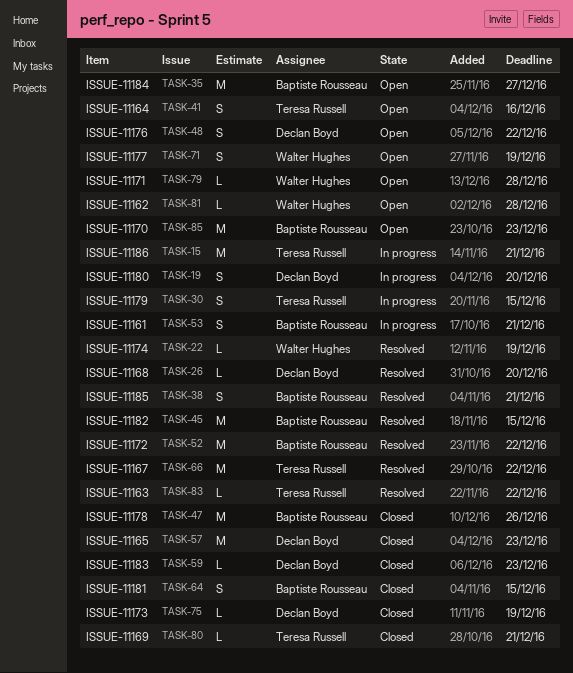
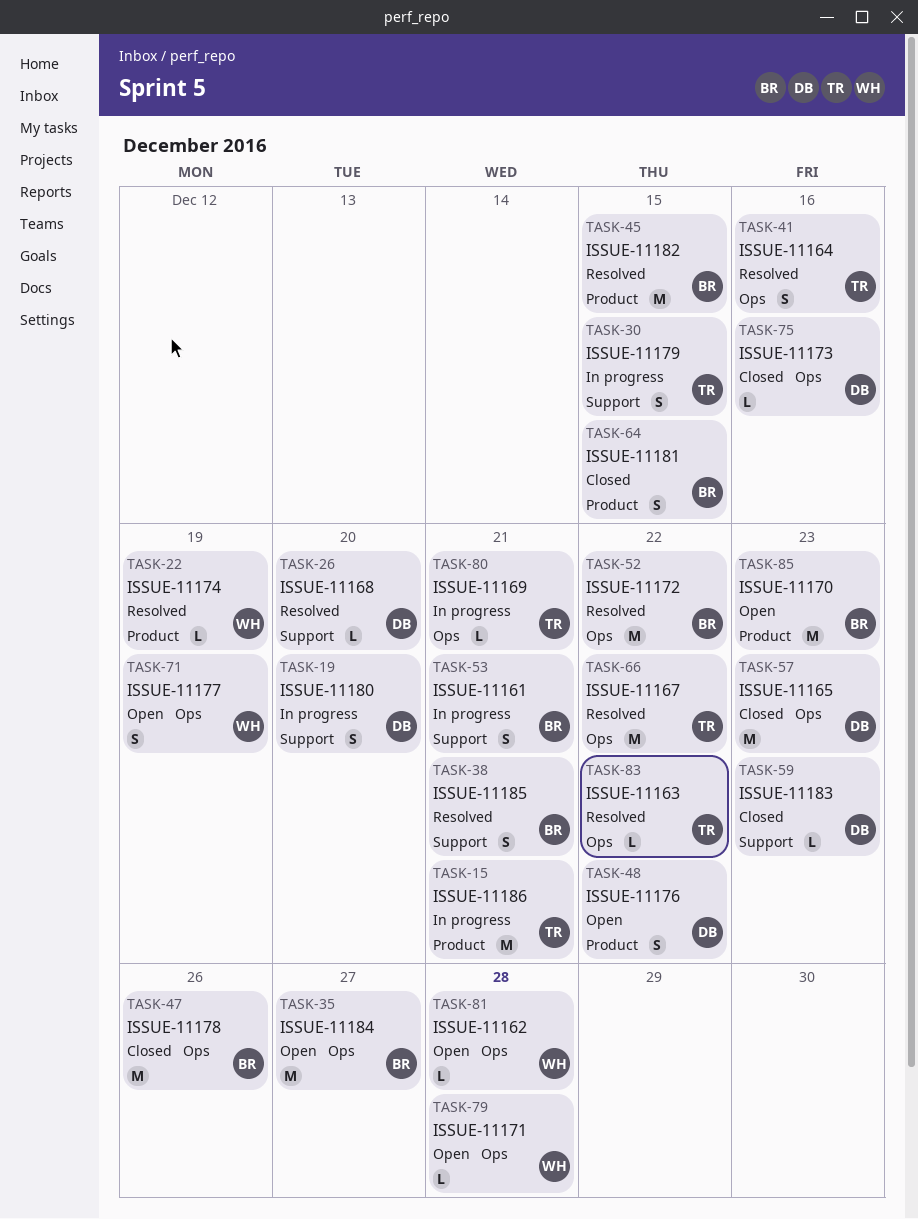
TASK-41, status: Open -> Resolved
TASK-75, due: Dec 19 -> Dec 16
TASK-80, status: Closed -> In progress

